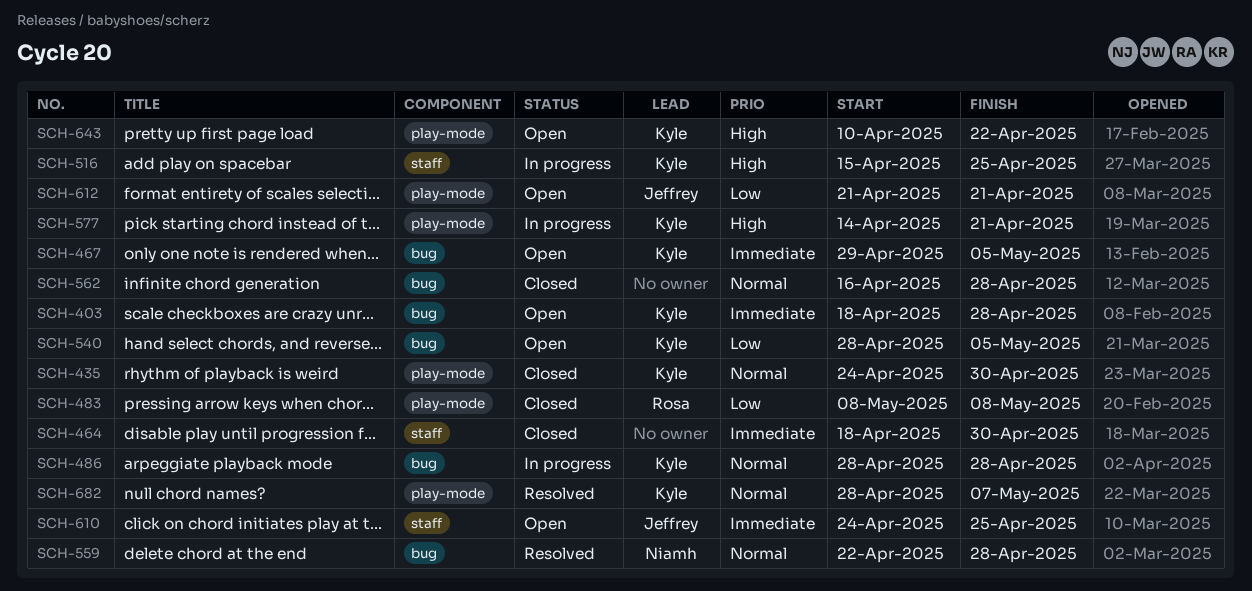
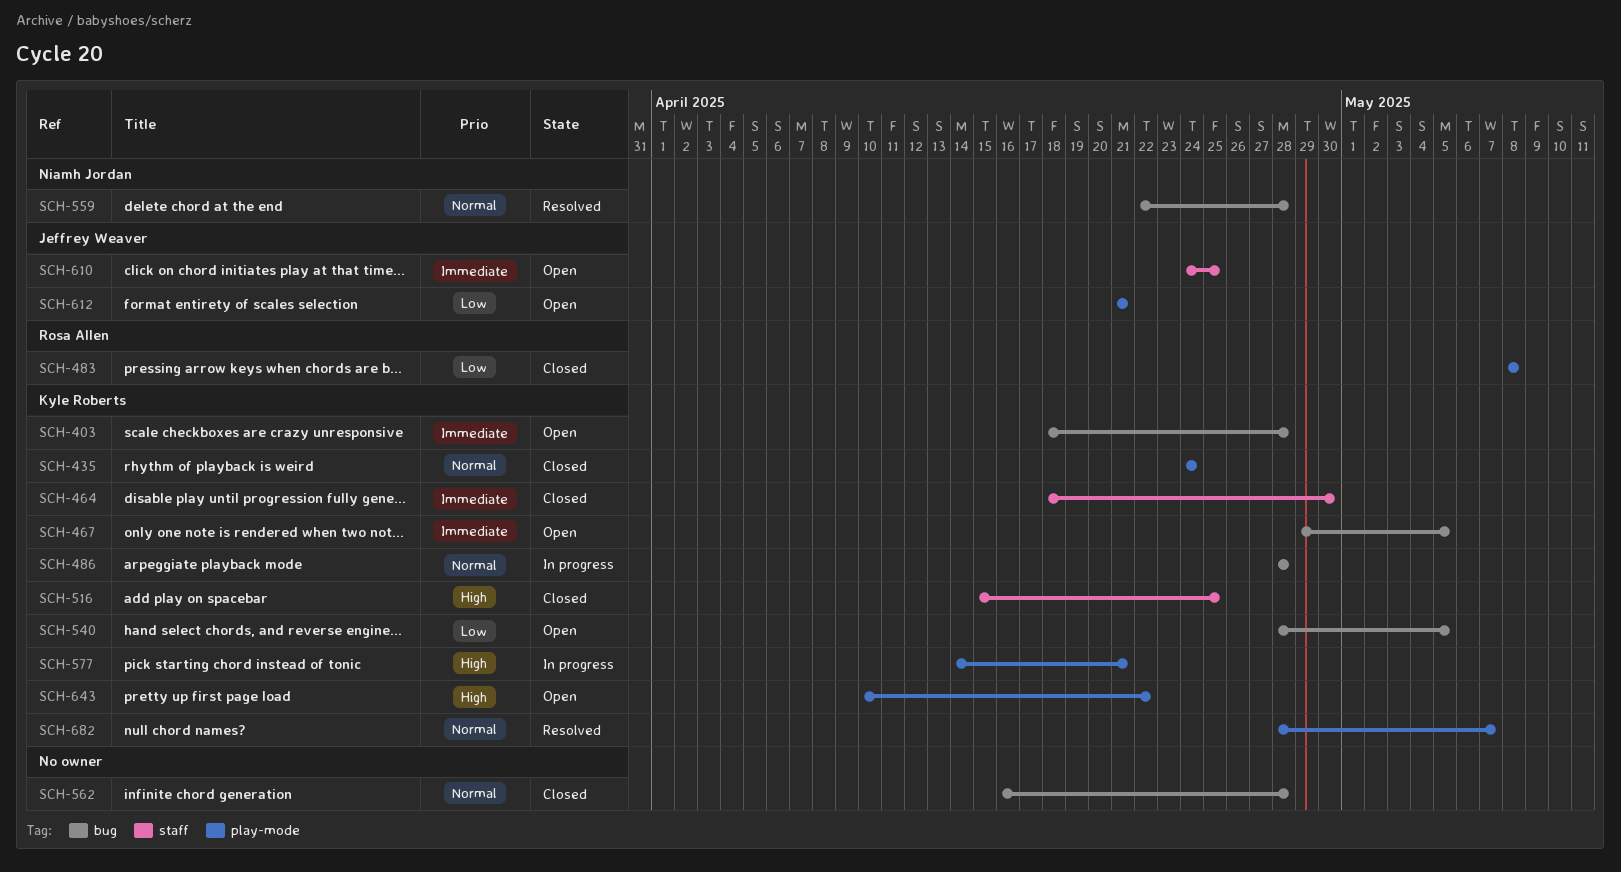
SCH-435, due: Apr 30 -> Apr 24
SCH-464, owner: none -> Kyle Roberts
SCH-516, status: In progress -> Closed

